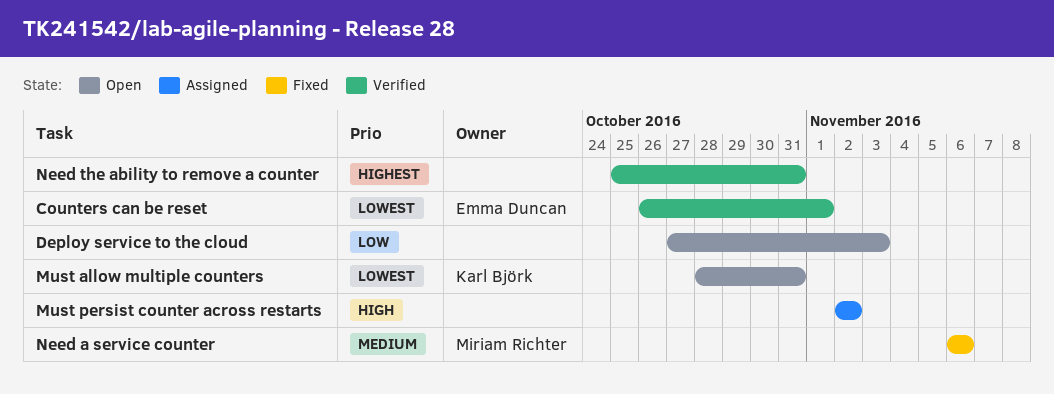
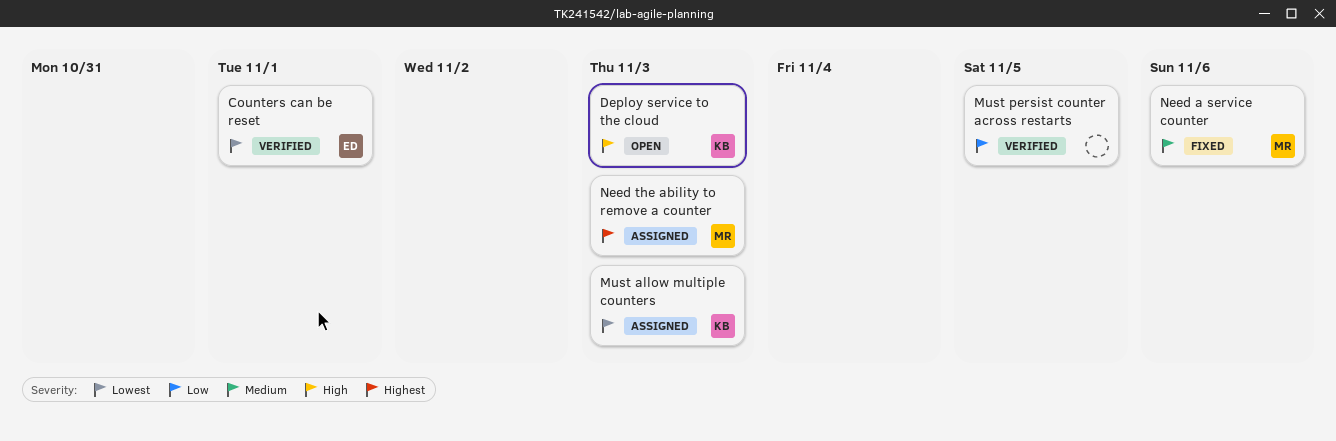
Deploy service to the cloud, owner: none -> Karl Björk
Deploy service to the cloud, priority: Low -> High
Must allow multiple counters, status: Open -> Assigned
Must allow multiple counters, due: Oct 31 -> Nov 3
Must persist counter across restarts, status: Assigned -> Verified
Must persist counter across restarts, priority: High -> Low
Must persist counter across restarts, due: Nov 2 -> Nov 5
Need the ability to remove a counter, status: Verified -> Assigned
Need the ability to remove a counter, owner: none -> Miriam Richter
Need the ability to remove a counter, due: Oct 31 -> Nov 3

